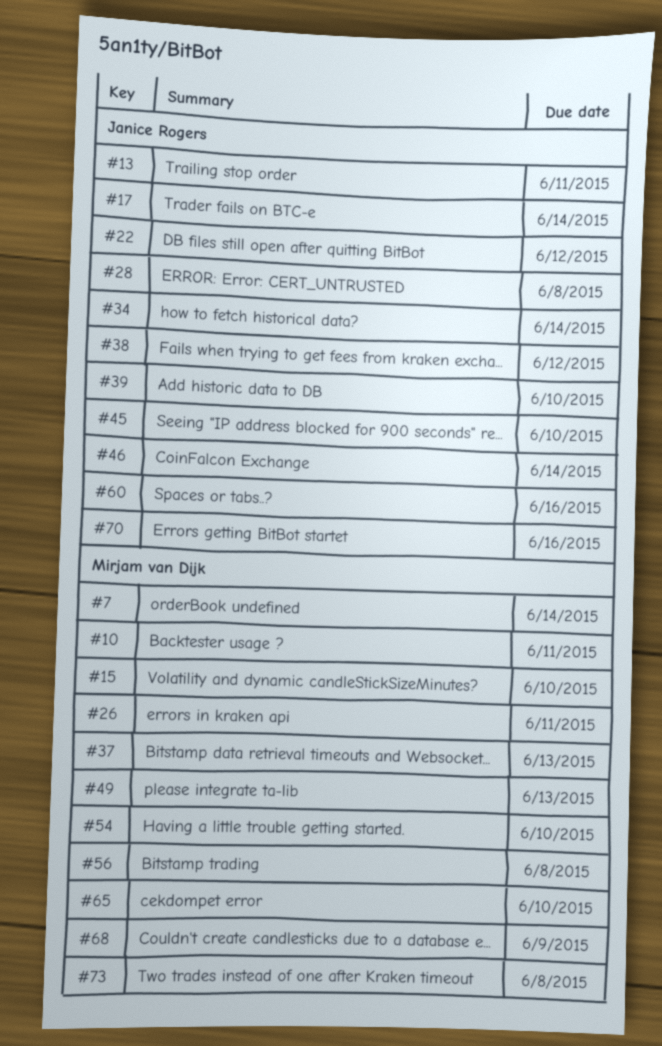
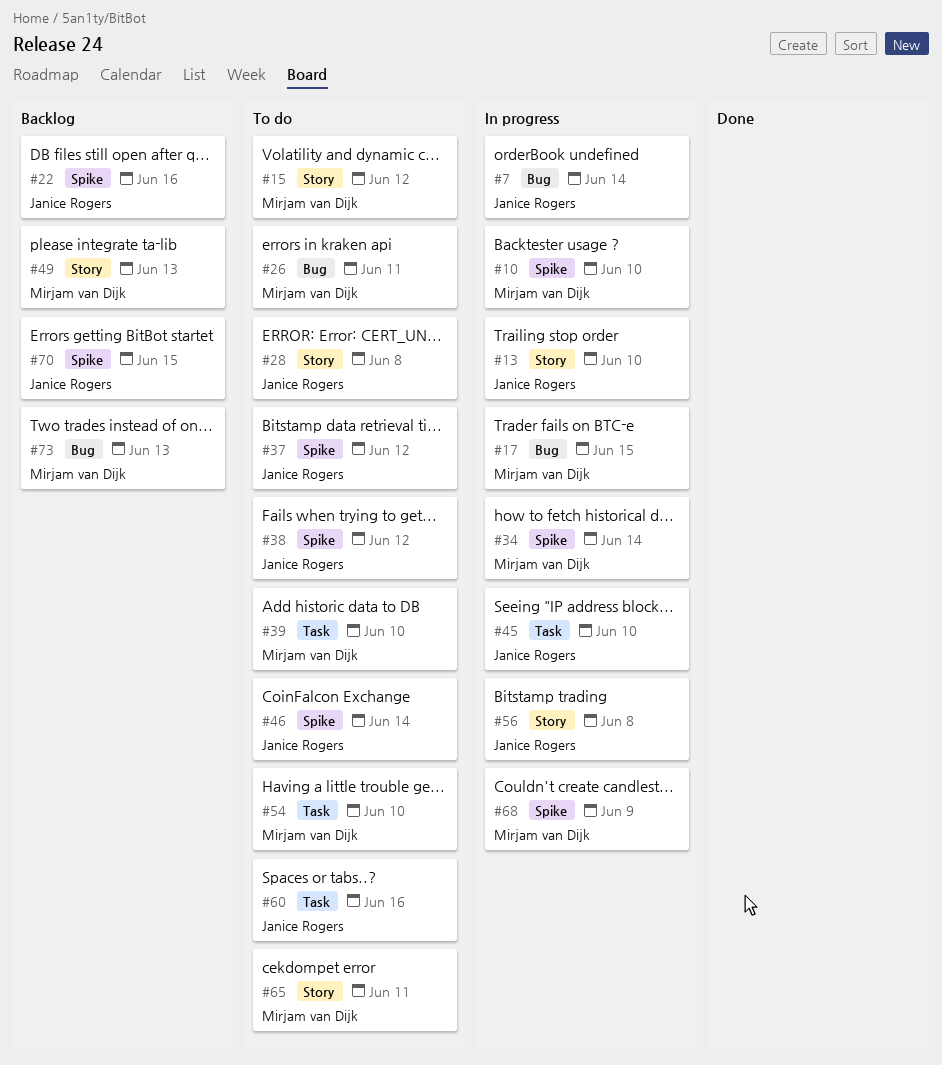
#7, owner: Mirjam van Dijk -> Janice Rogers
#10, due: Jun 11 -> Jun 10
#13, due: Jun 11 -> Jun 10
#15, due: Jun 10 -> Jun 12
#17, owner: Janice Rogers -> Mirjam van Dijk
#17, due: Jun 14 -> Jun 15
#22, due: Jun 12 -> Jun 16
#34, owner: Janice Rogers -> Mirjam van Dijk
#37, owner: Mirjam van Dijk -> Janice Rogers
#37, due: Jun 13 -> Jun 12
#39, owner: Janice Rogers -> Mirjam van Dijk
#56, owner: Mirjam van Dijk -> Janice Rogers
#65, due: Jun 10 -> Jun 11
#70, due: Jun 16 -> Jun 15
#73, due: Jun 8 -> Jun 13

